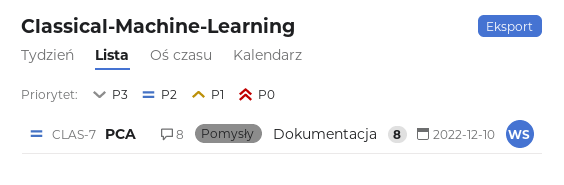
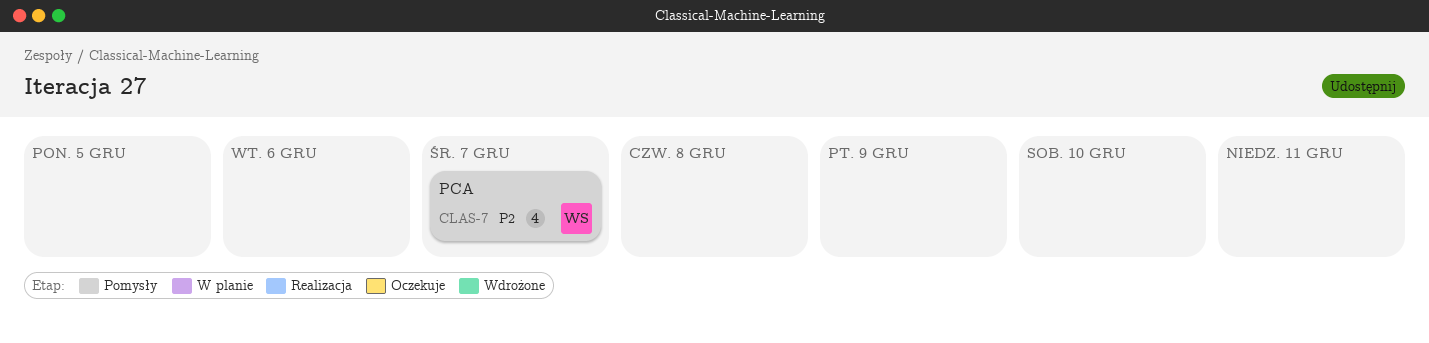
CLAS-7, estimate: 8 -> 4
CLAS-7, due: Dec 10 -> Dec 7

